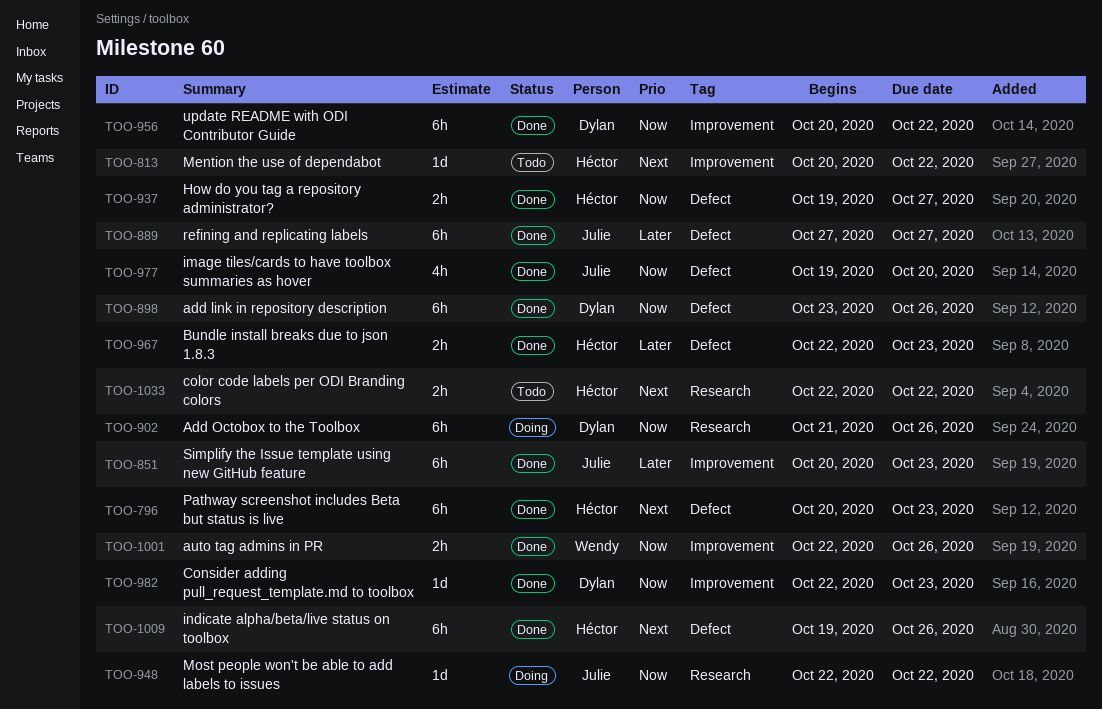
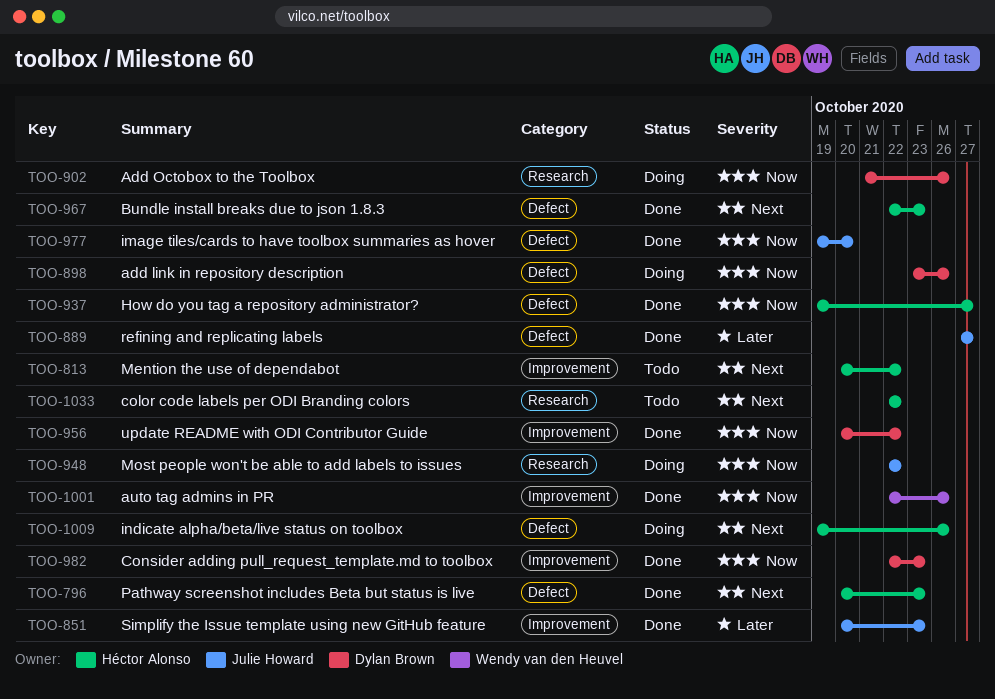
TOO-898, status: Done -> Doing
TOO-967, priority: Later -> Next
TOO-1009, status: Done -> Doing

